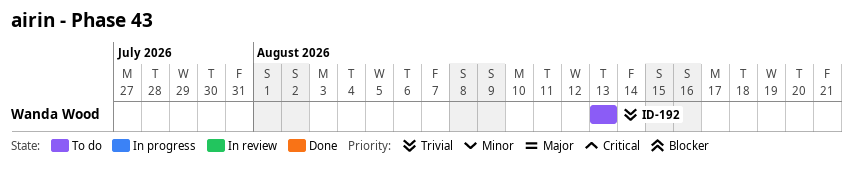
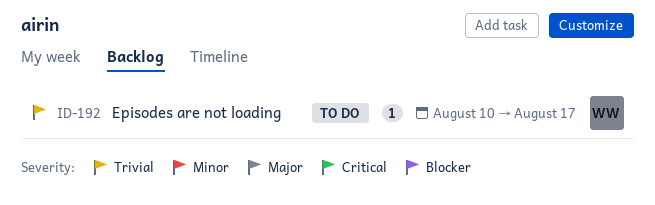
ID-192, start: Aug 13 -> Aug 10
ID-192, due: Aug 13 -> Aug 17

